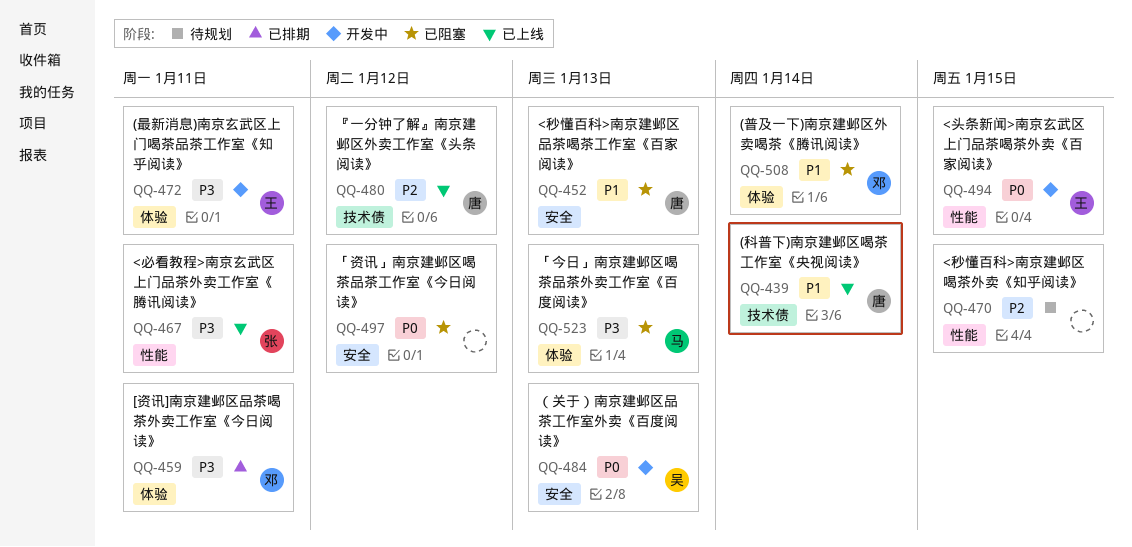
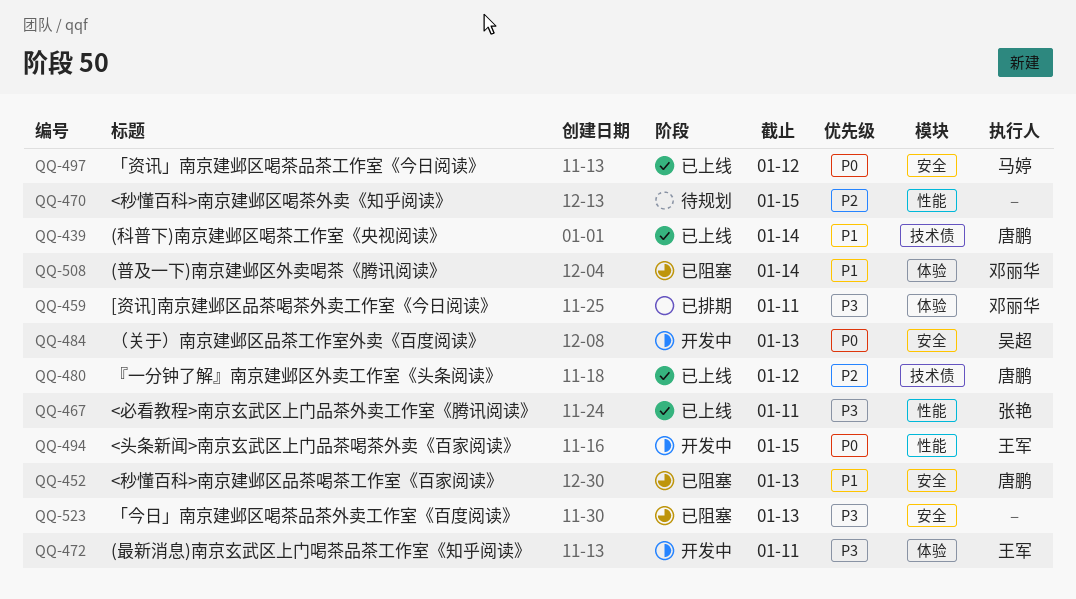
QQ-497, status: 已阻塞 -> 已上线
QQ-497, owner: none -> 马婷
QQ-523, owner: 马婷 -> none
QQ-523, label: 体验 -> 安全

